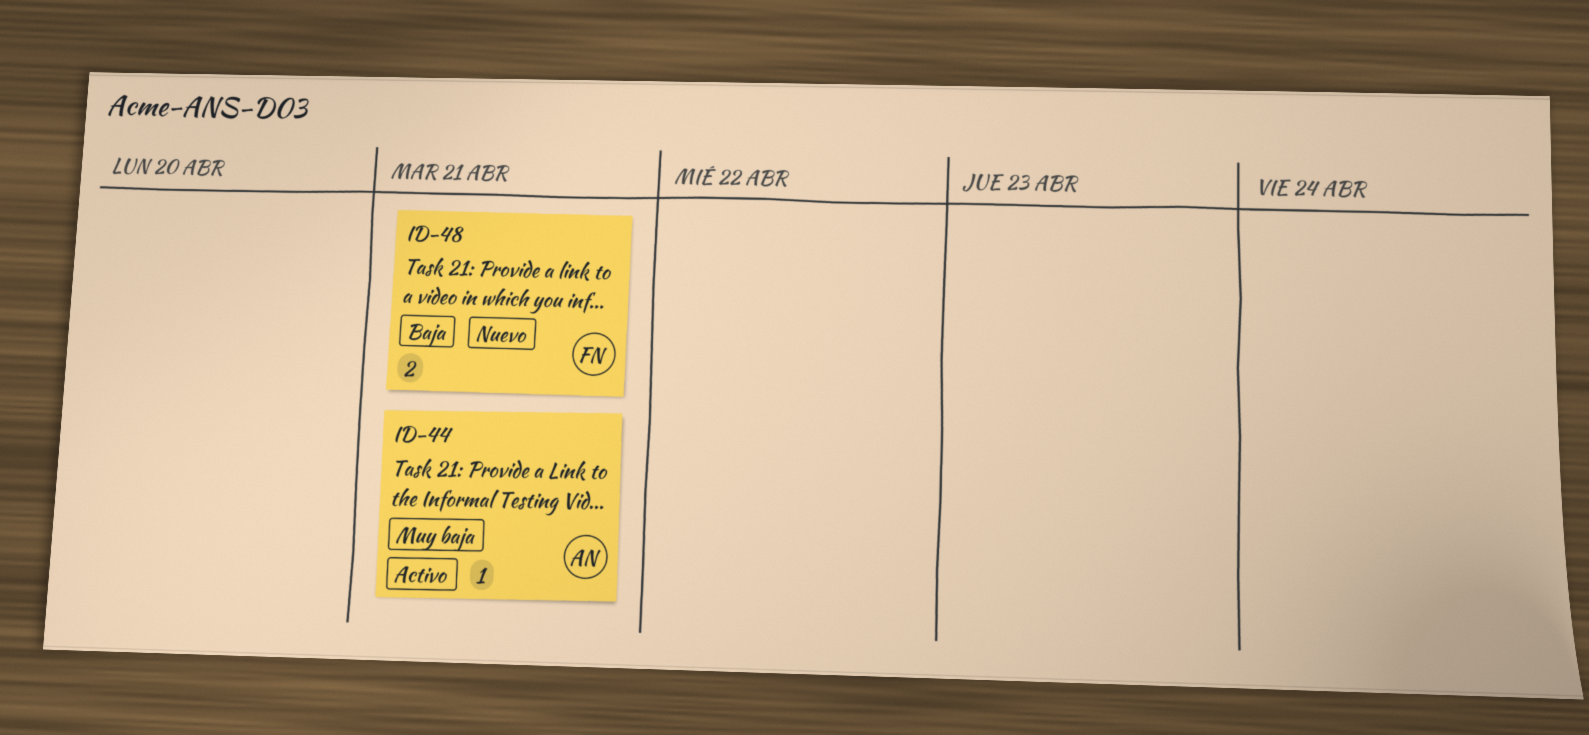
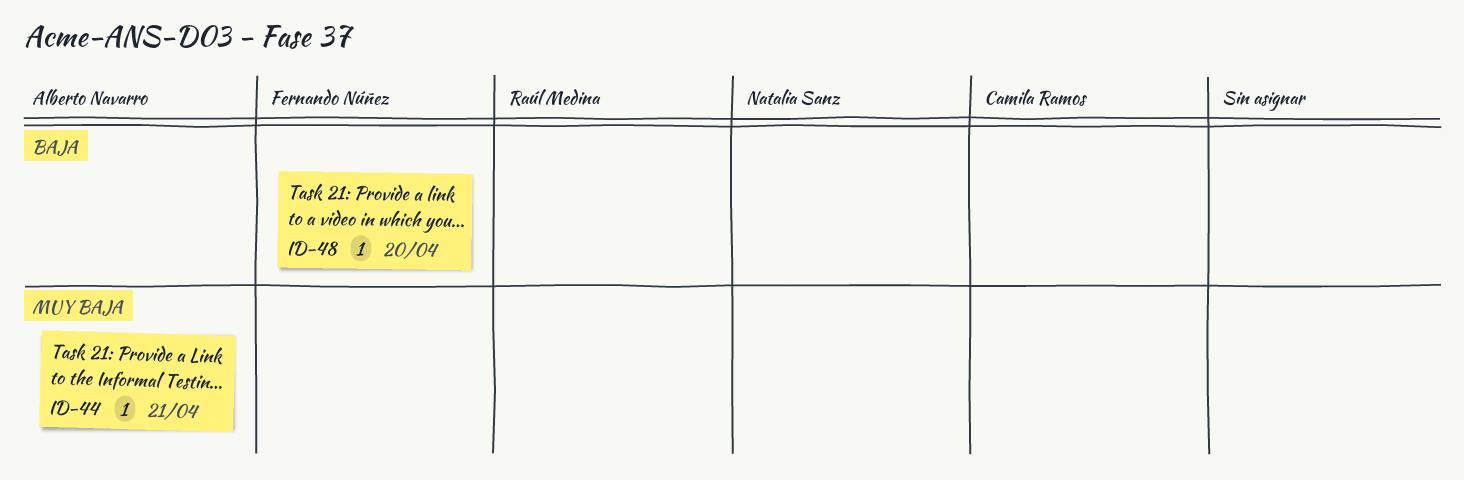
ID-48, estimate: 2 -> 1
ID-48, due: Apr 21 -> Apr 20

